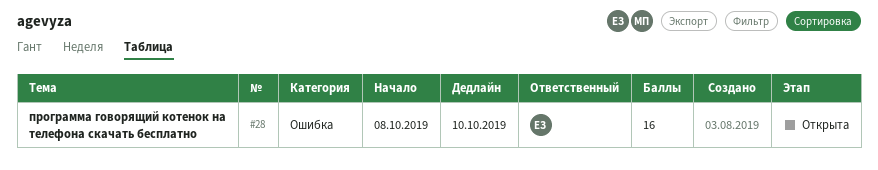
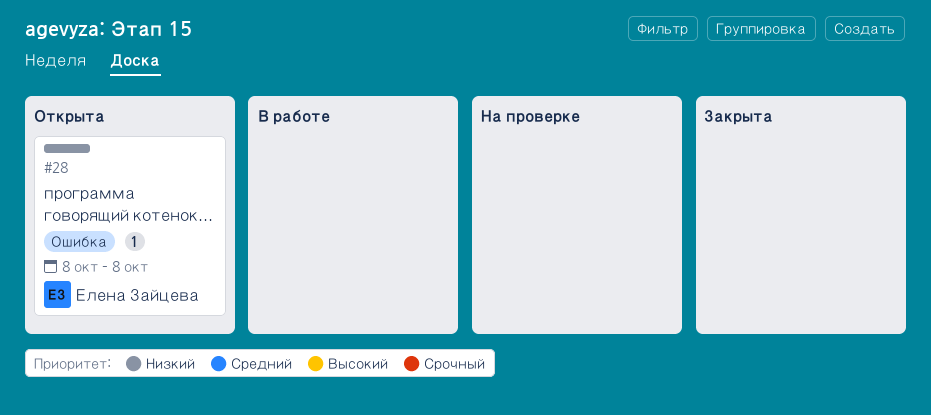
#28, estimate: 16 -> 1
#28, due: Oct 10 -> Oct 8

